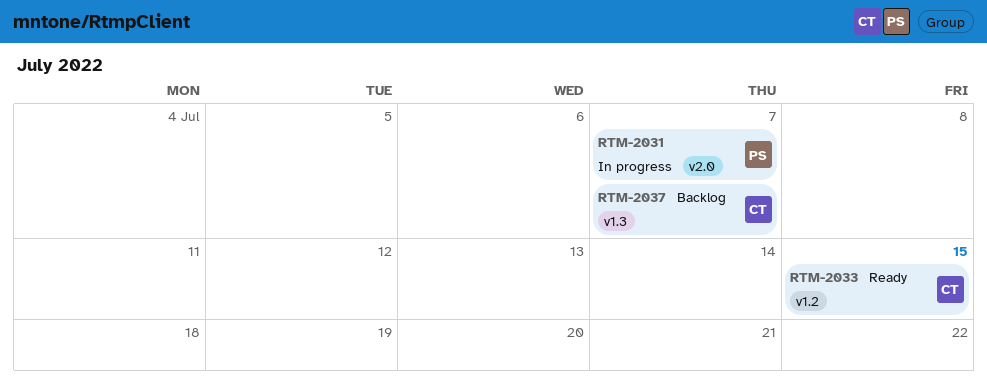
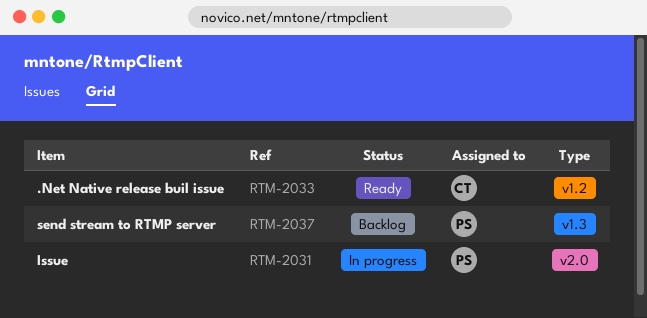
RTM-2037, owner: CT -> PS

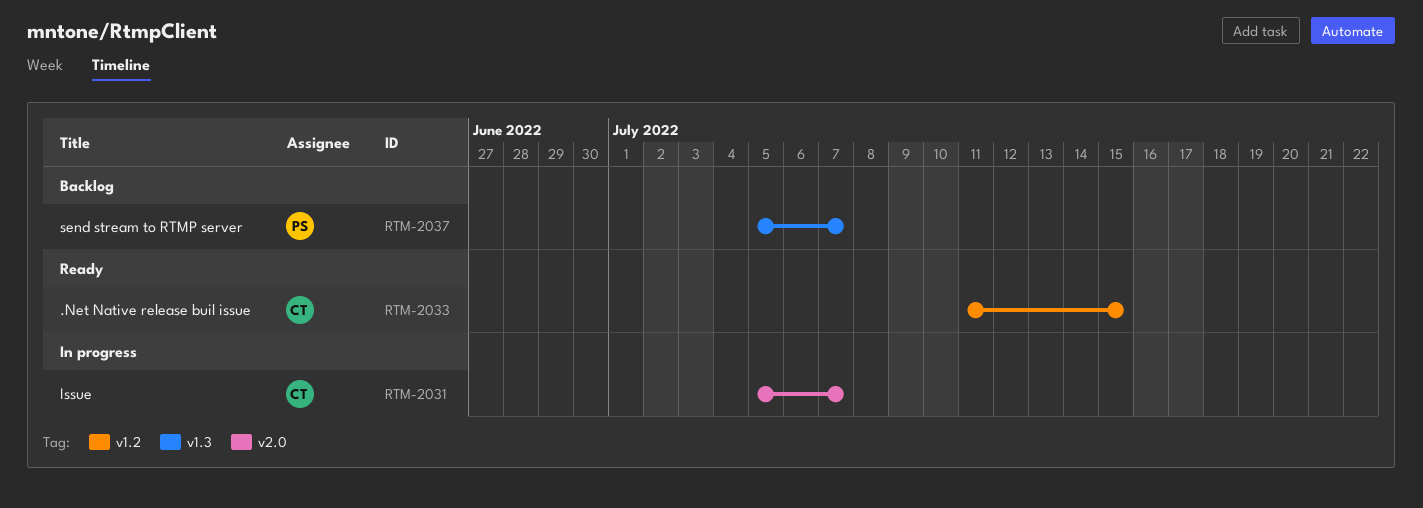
RTM-2031, owner: PS -> CT

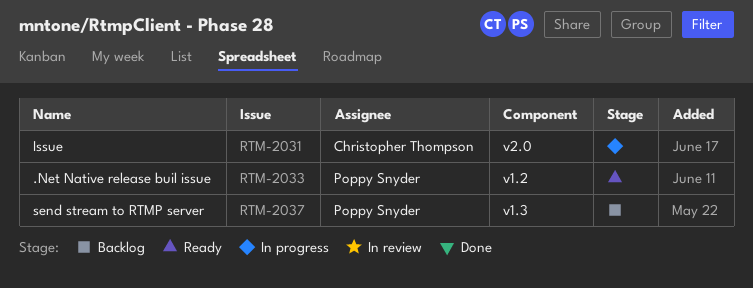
RTM-2033, owner: Christopher Thompson -> Poppy Snyder

